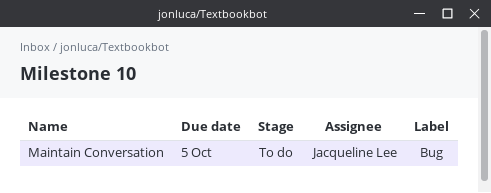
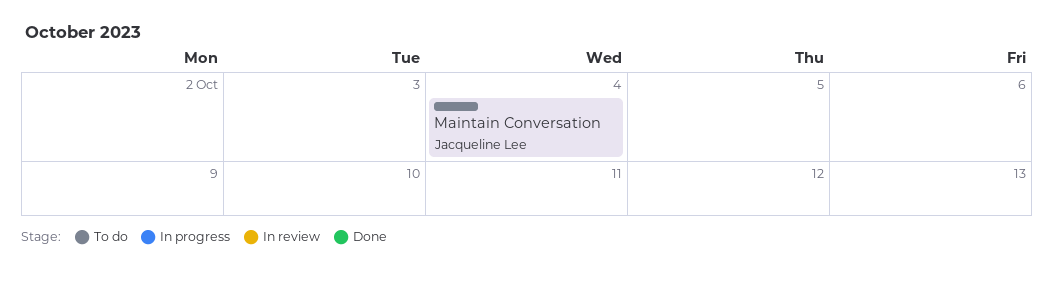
Maintain Conversation, due: Oct 5 -> Oct 4

